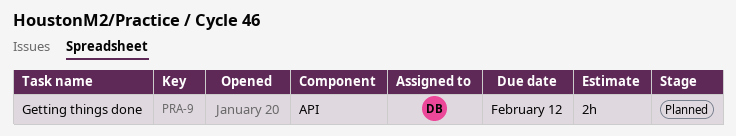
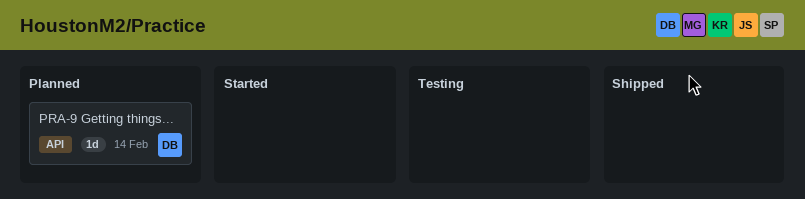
PRA-9, estimate: 2h -> 1d
PRA-9, due: Feb 12 -> Feb 14

